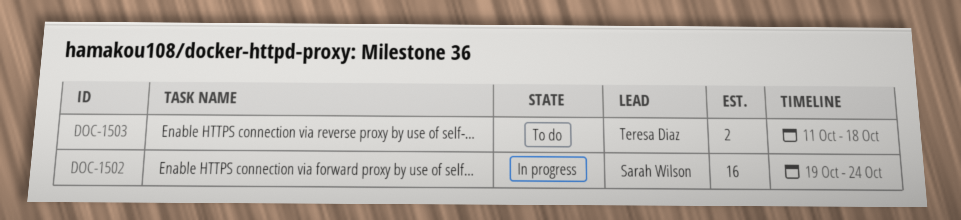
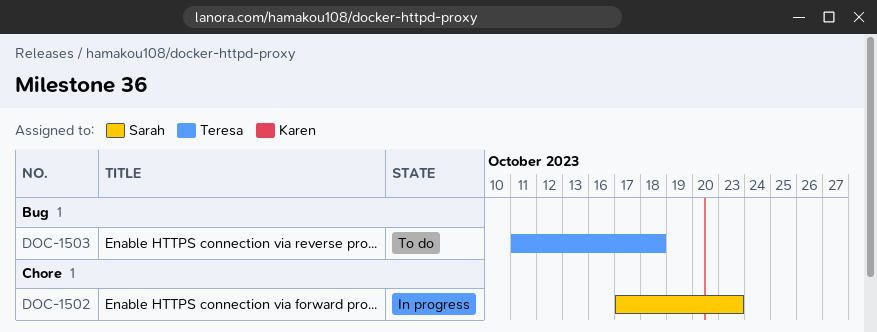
DOC-1502, start: Oct 19 -> Oct 17
DOC-1502, due: Oct 24 -> Oct 23

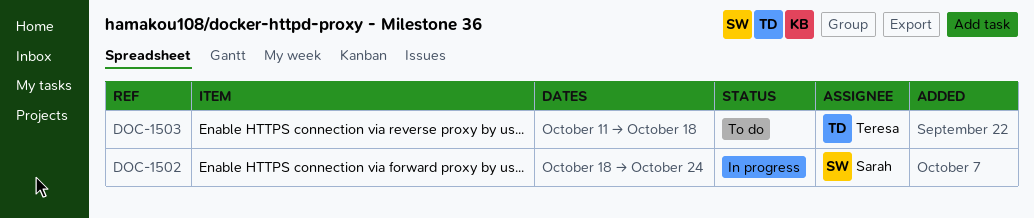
DOC-1502, start: Oct 17 -> Oct 18
DOC-1502, due: Oct 23 -> Oct 24

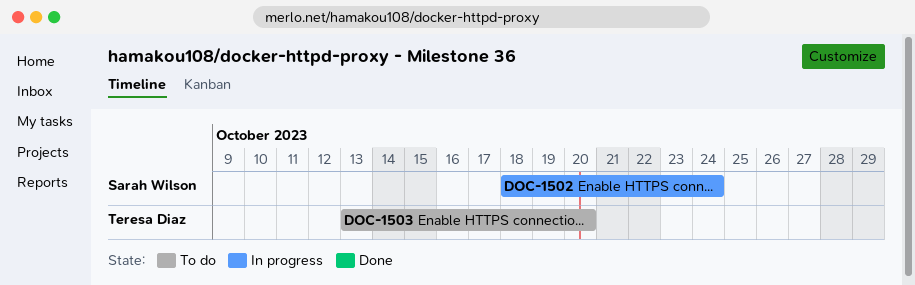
DOC-1503, start: Oct 11 -> Oct 13
DOC-1503, due: Oct 18 -> Oct 20

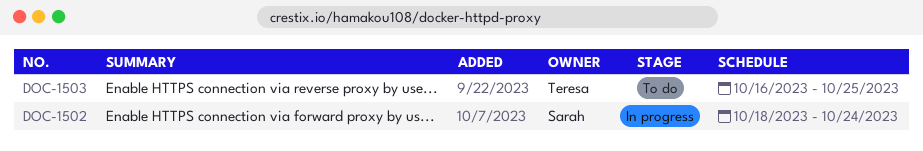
DOC-1503, start: Oct 13 -> Oct 16
DOC-1503, due: Oct 20 -> Oct 25

